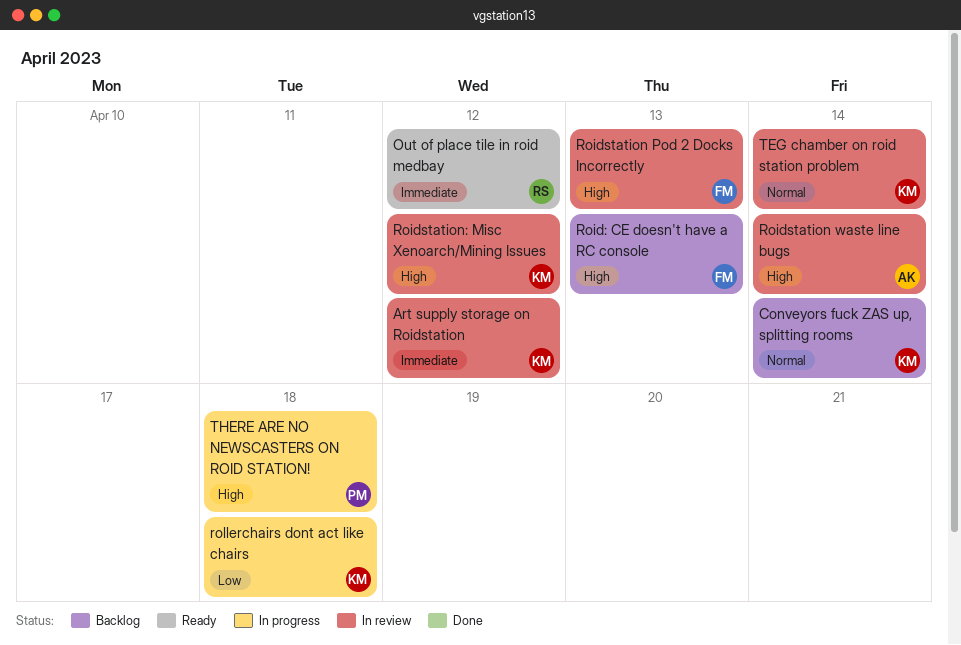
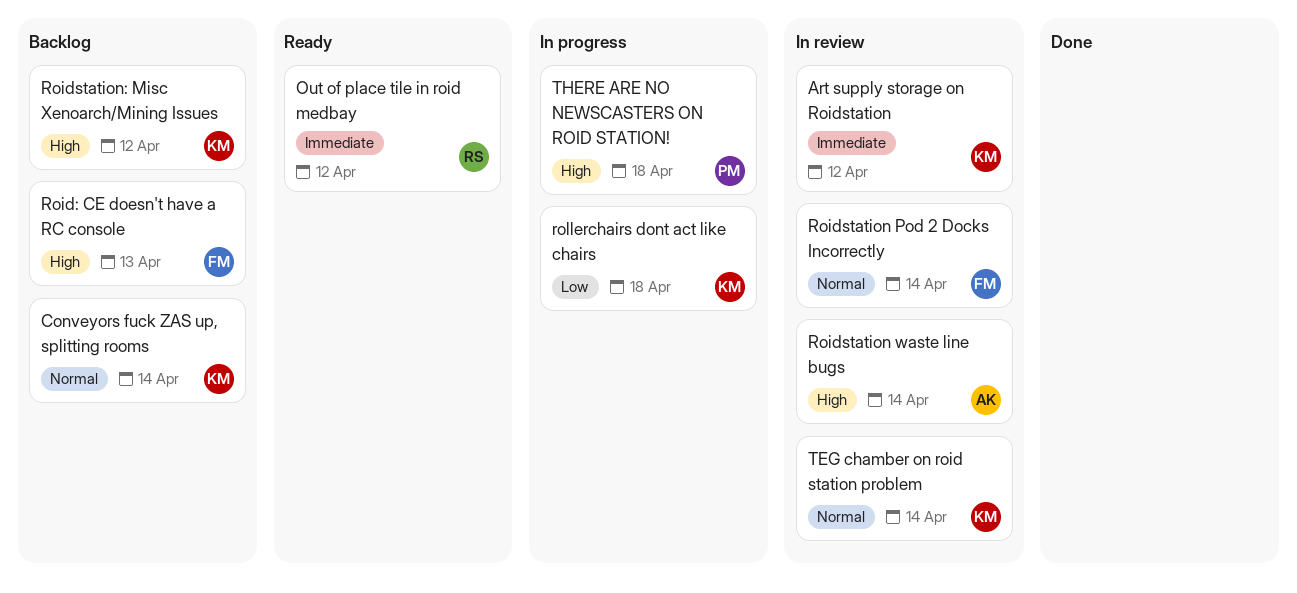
Roidstation Pod 2 Docks Incorrectly, priority: High -> Normal
Roidstation Pod 2 Docks Incorrectly, due: Apr 13 -> Apr 14
Roidstation: Misc Xenoarch/Mining Issues, status: In review -> Backlog

